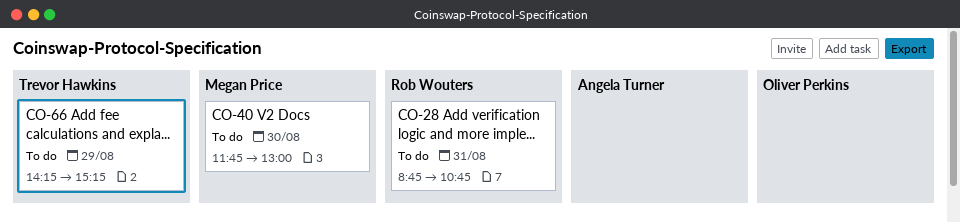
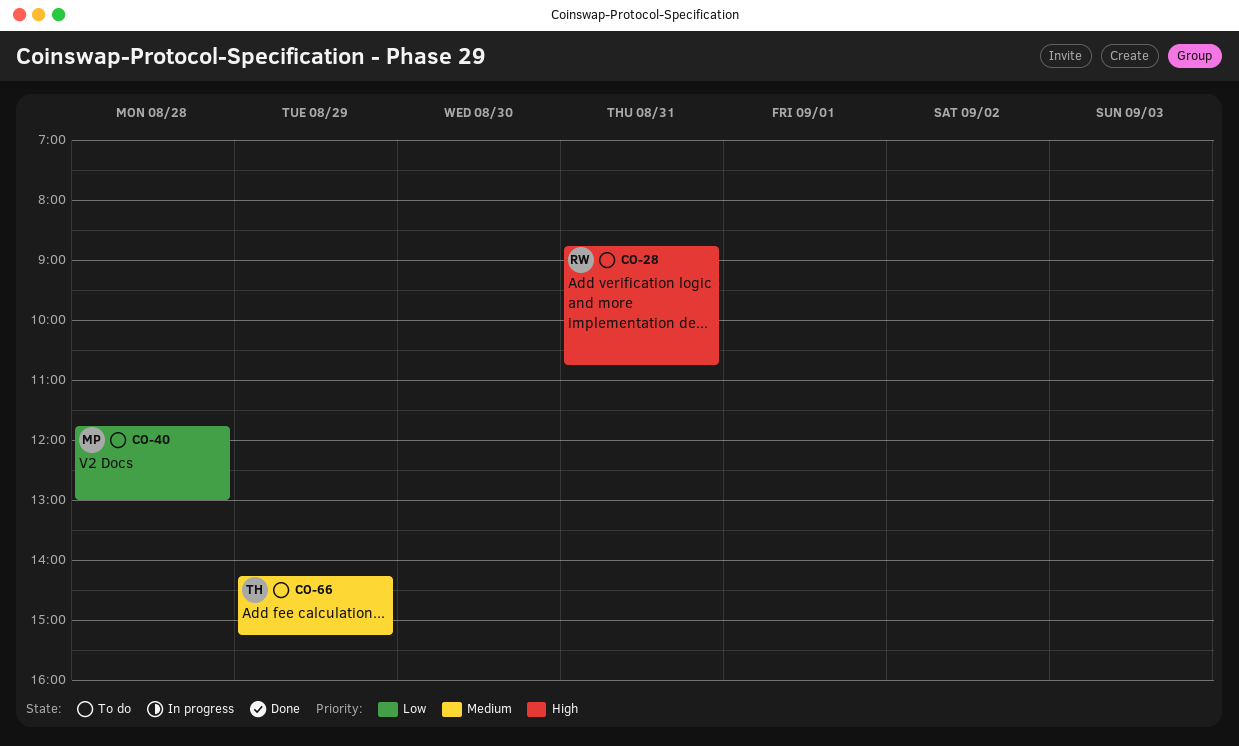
CO-40, day: Aug 30 -> Aug 28

